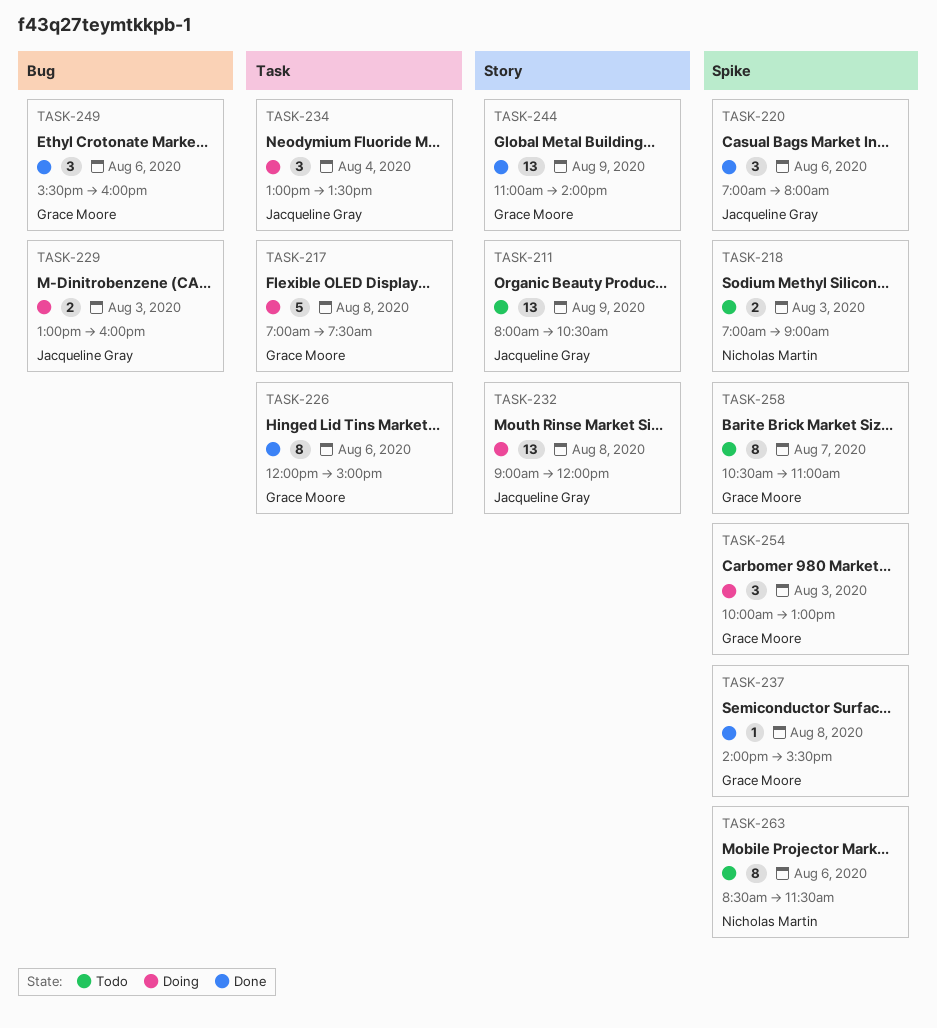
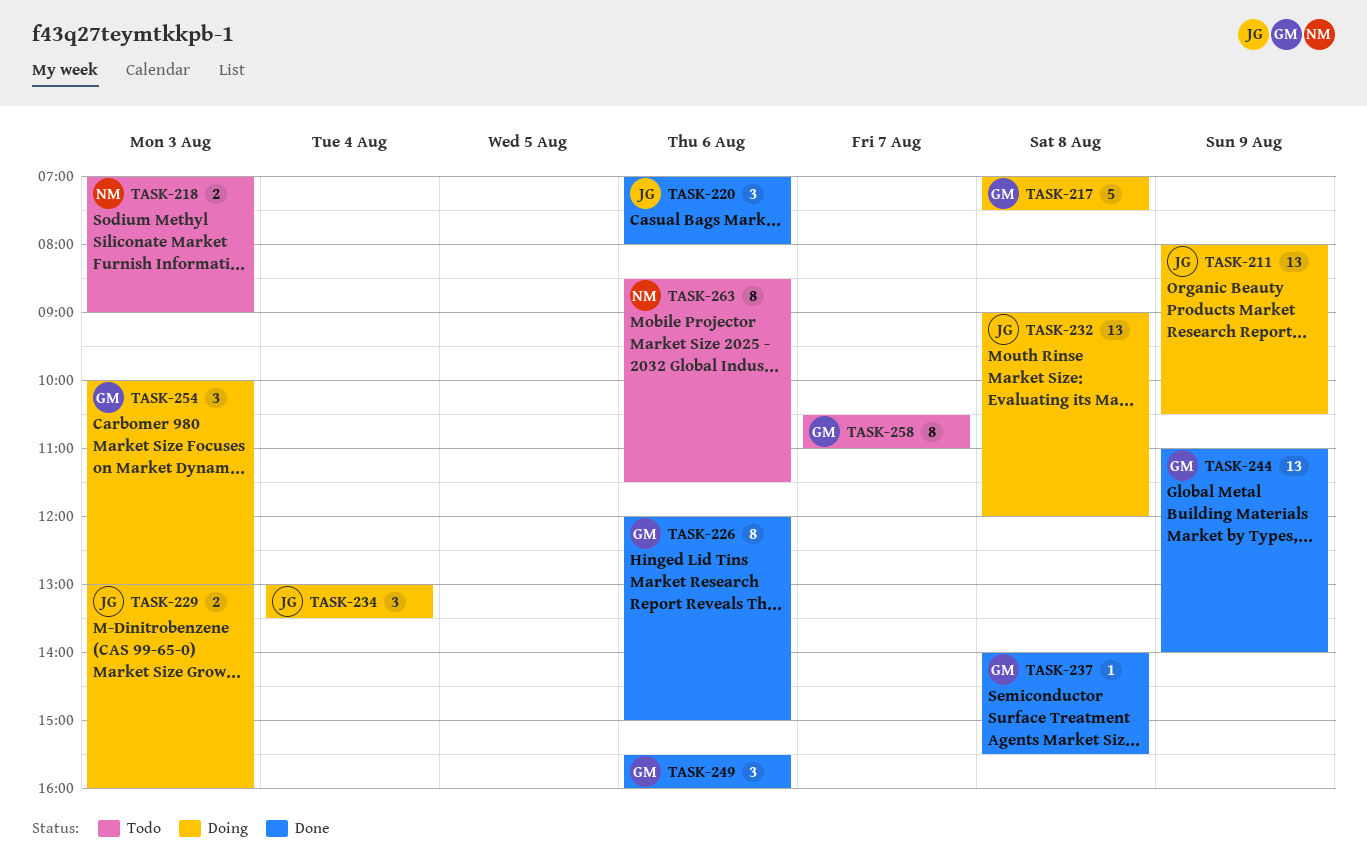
TASK-211, status: Todo -> Doing

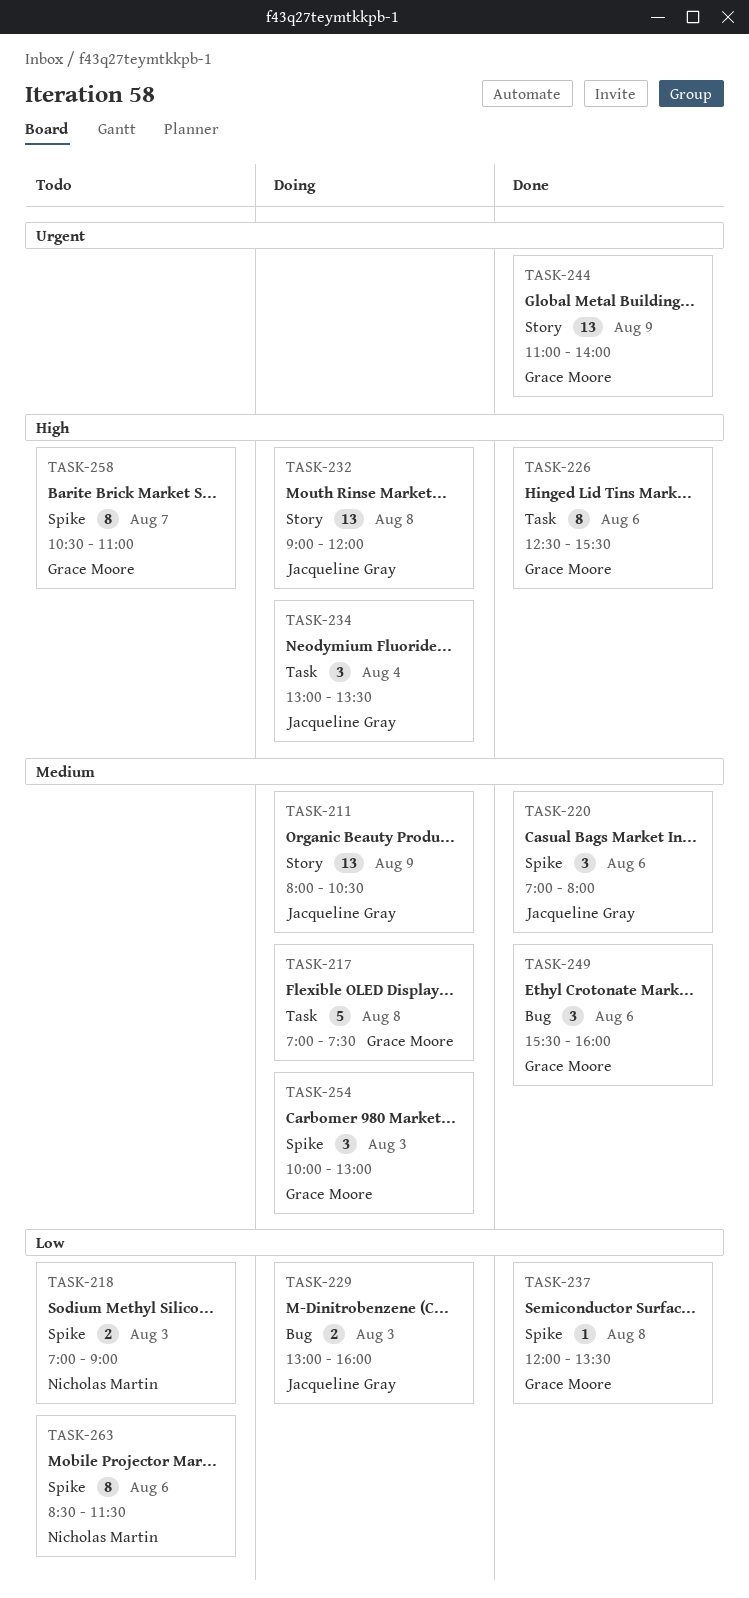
TASK-226, begins: 12:00 -> 12:30
TASK-226, ends: 15:00 -> 15:30
TASK-237, begins: 14:00 -> 12:00
TASK-237, ends: 15:30 -> 13:30

